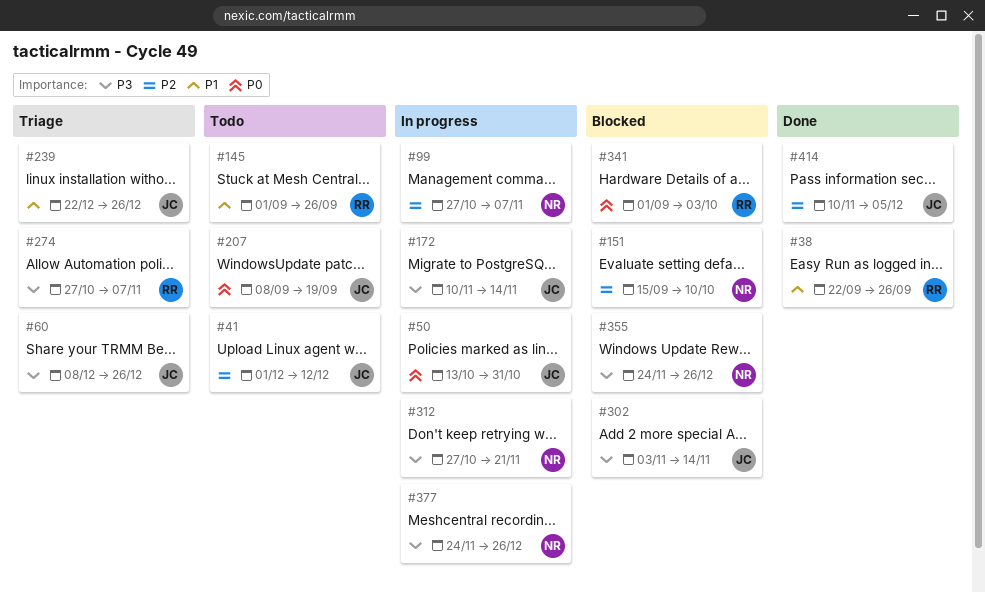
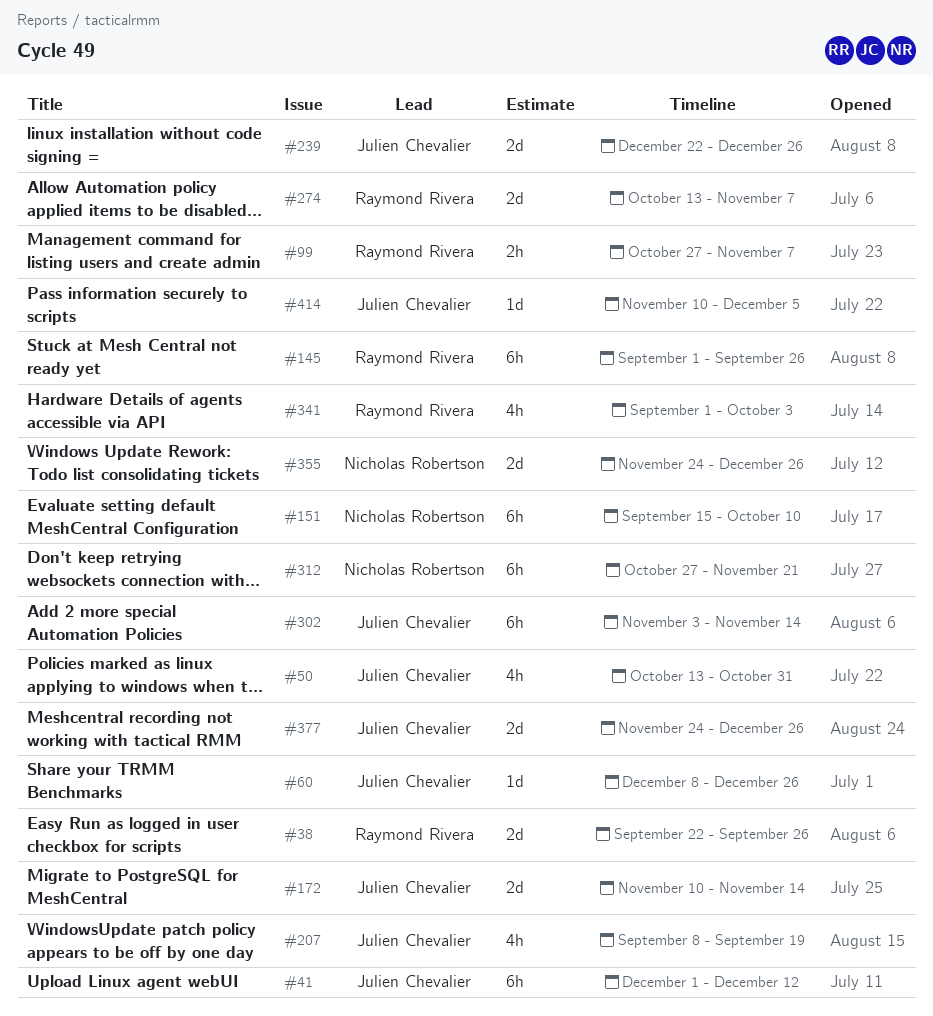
#99, owner: Nicholas Robertson -> Raymond Rivera
#274, start: Oct 27 -> Oct 13
#377, owner: Nicholas Robertson -> Julien Chevalier

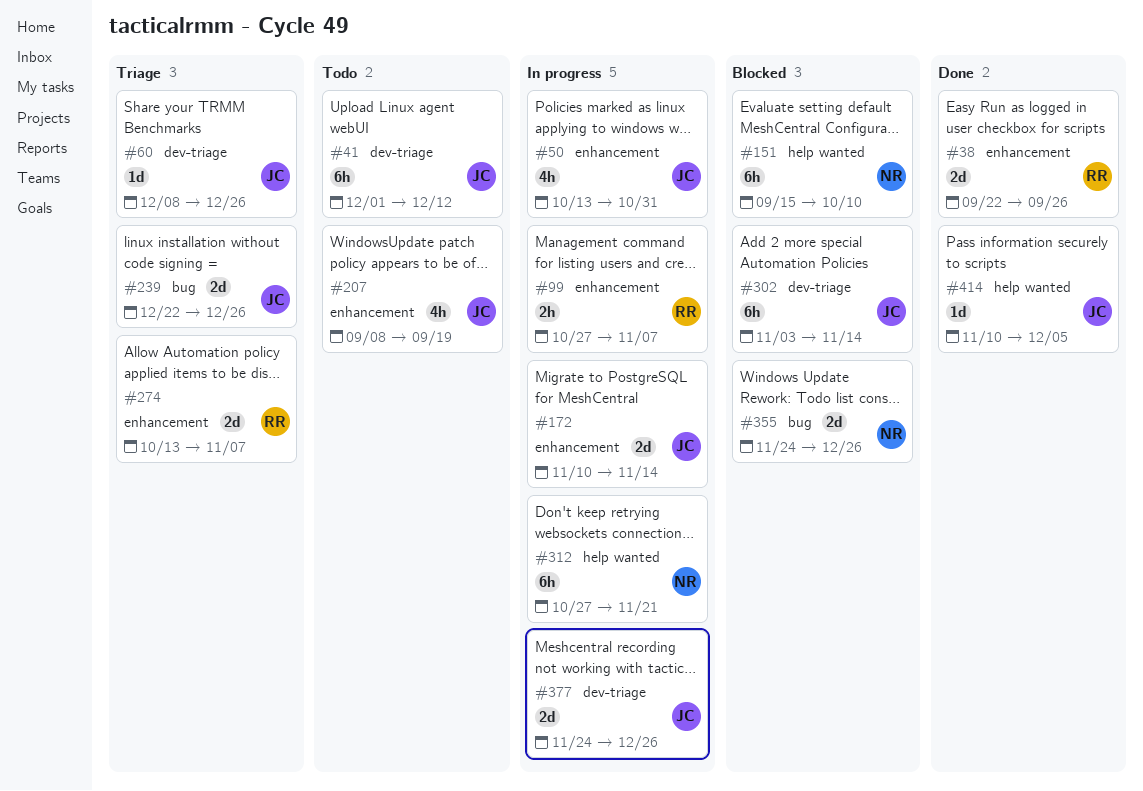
#145: present -> none
#341: present -> none

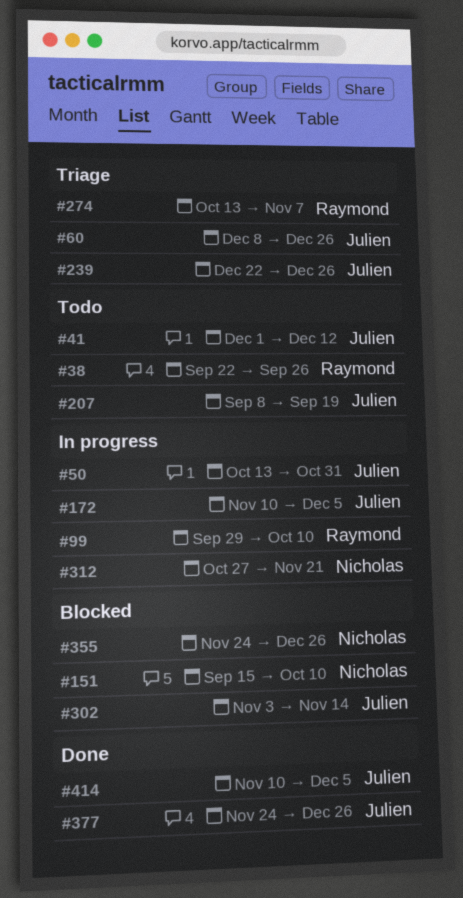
#38, status: Done -> Todo
#99, start: Oct 27 -> Sep 29
#99, due: Nov 7 -> Oct 10
#172, due: Nov 14 -> Dec 5
#377, status: In progress -> Done

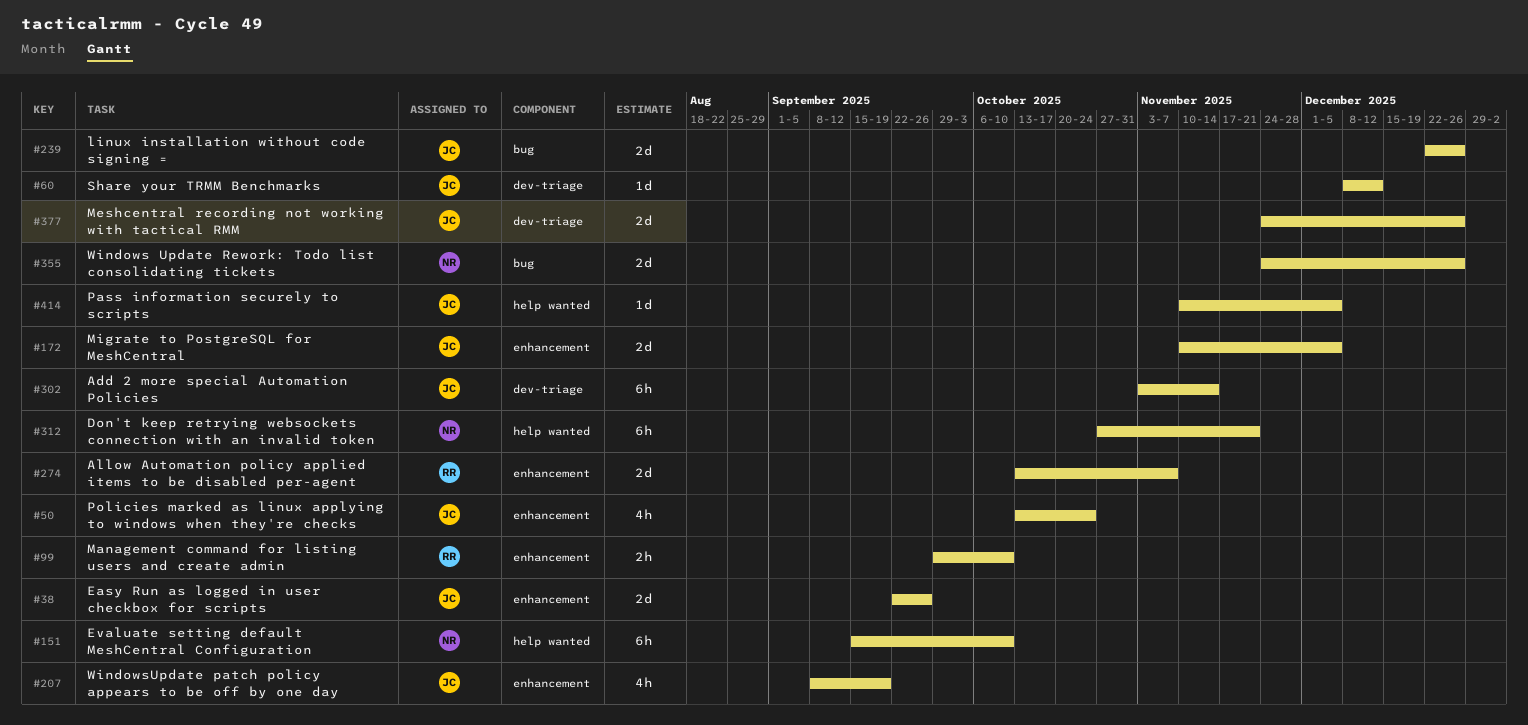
#38, owner: Raymond -> Julien
#41: present -> none
#50, due: Oct 31 -> Oct 24
#60, due: Dec 26 -> Dec 12

